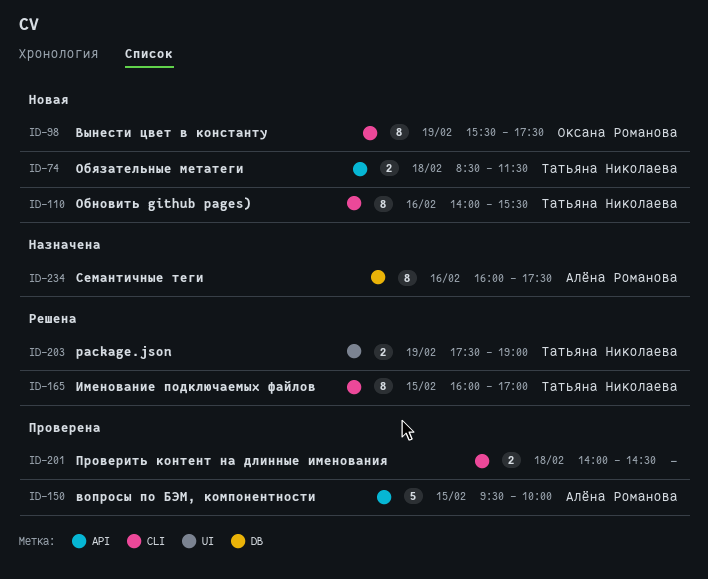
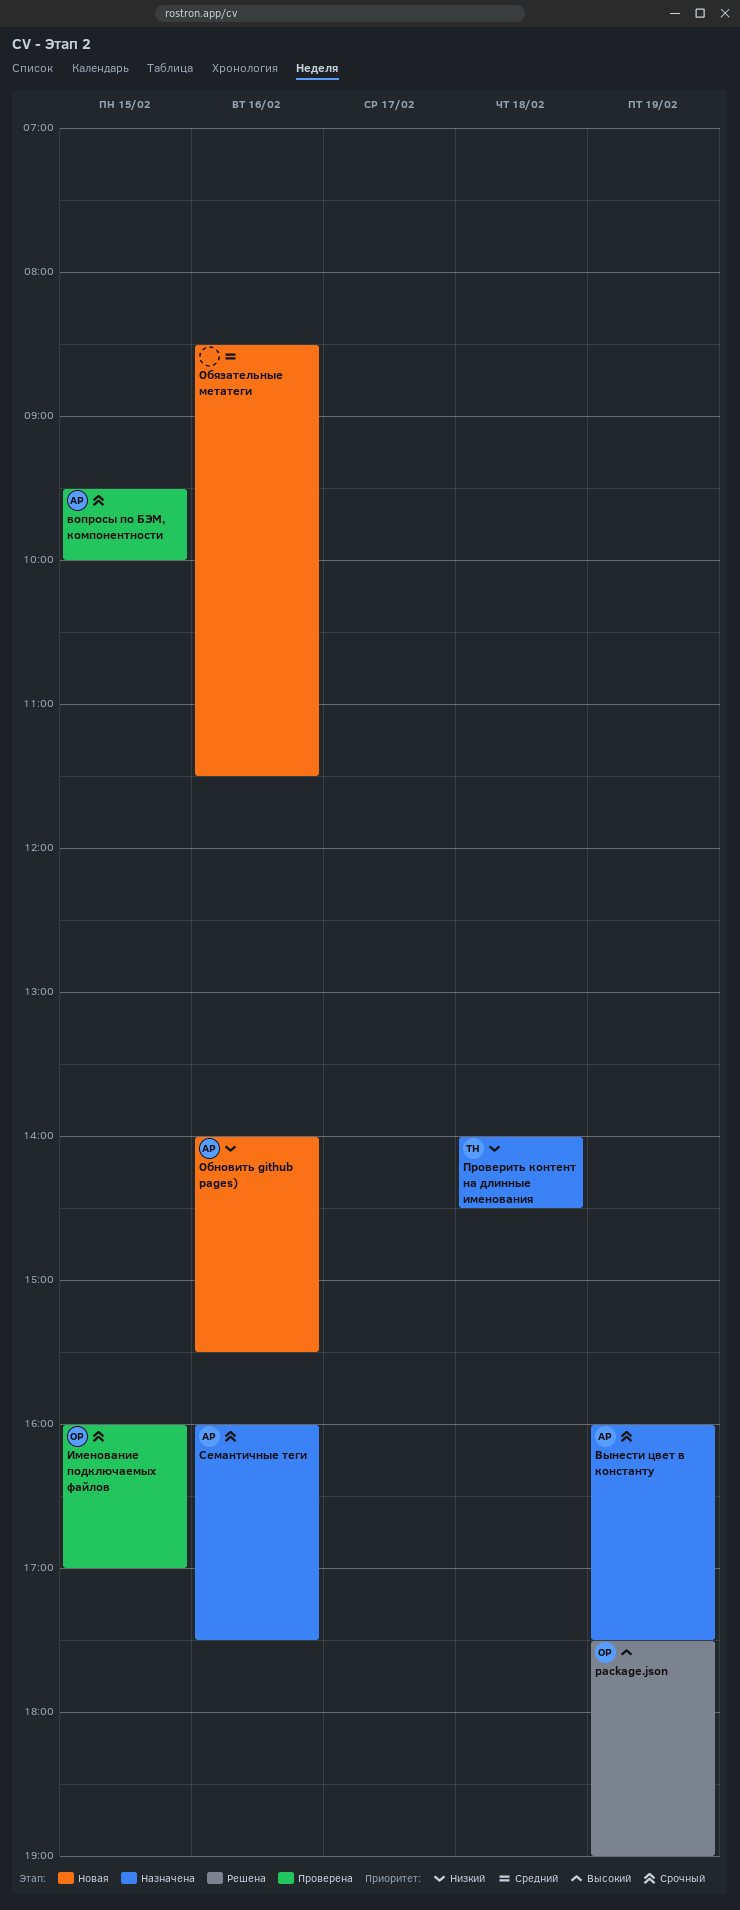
package.json, owner: Татьяна Николаева -> Оксана Романова
Вынести цвет в константу, status: Новая -> Назначена
Вынести цвет в константу, owner: Оксана Романова -> Алёна Романова
Вынести цвет в константу, begins: 15:30 -> 16:00
Именование подключаемых файлов, status: Решена -> Проверена
Именование подключаемых файлов, owner: Татьяна Николаева -> Оксана Романова
Обновить github pages), owner: Татьяна Николаева -> Алёна Романова
Обязательные метатеги, owner: Татьяна Николаева -> none
Обязательные метатеги, day: Feb 18 -> Feb 16
Проверить контент на длинные именования, status: Проверена -> Назначена
Проверить контент на длинные именования, owner: none -> Татьяна Николаева

